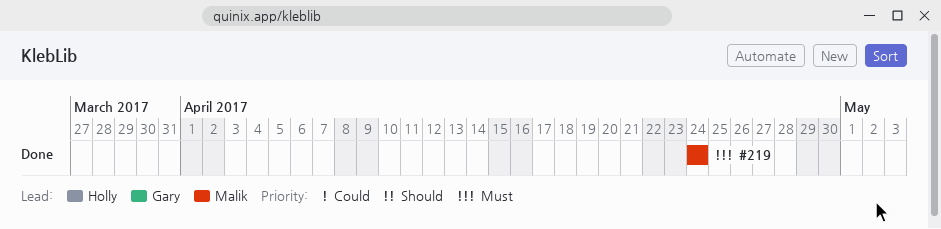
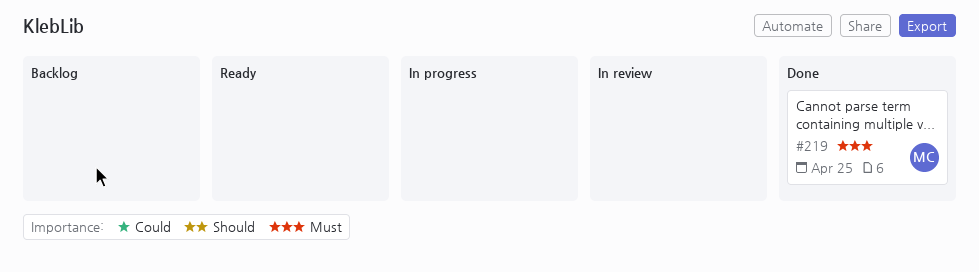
#219, due: Apr 24 -> Apr 25

